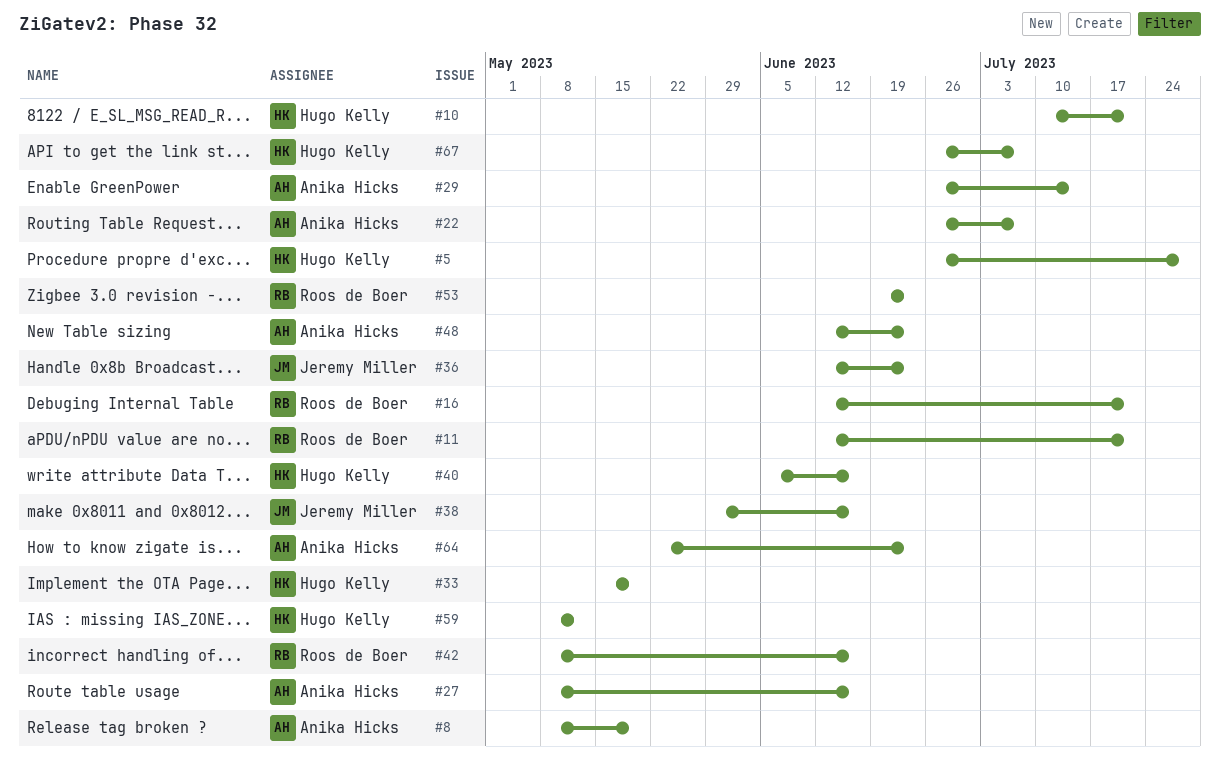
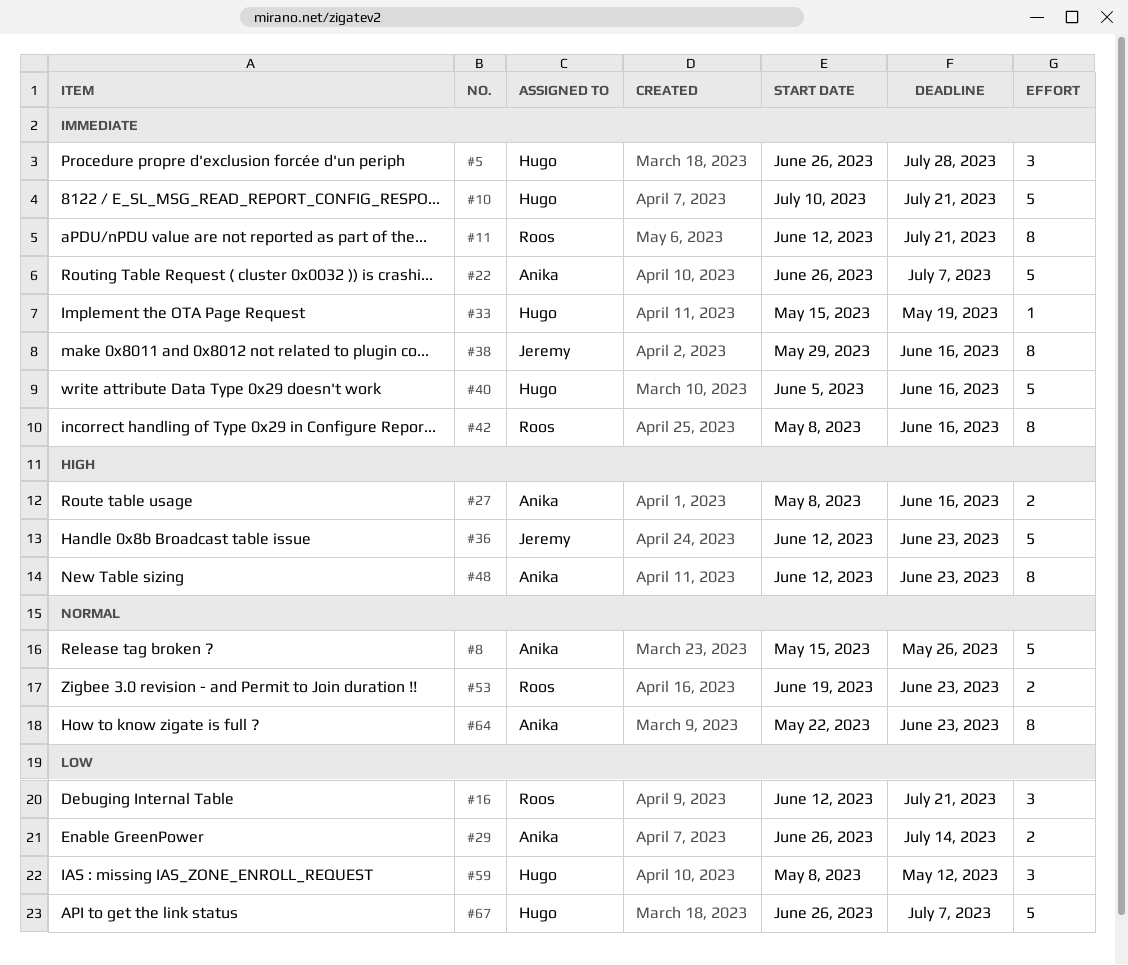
#8, start: May 8 -> May 15
#8, due: May 19 -> May 26

